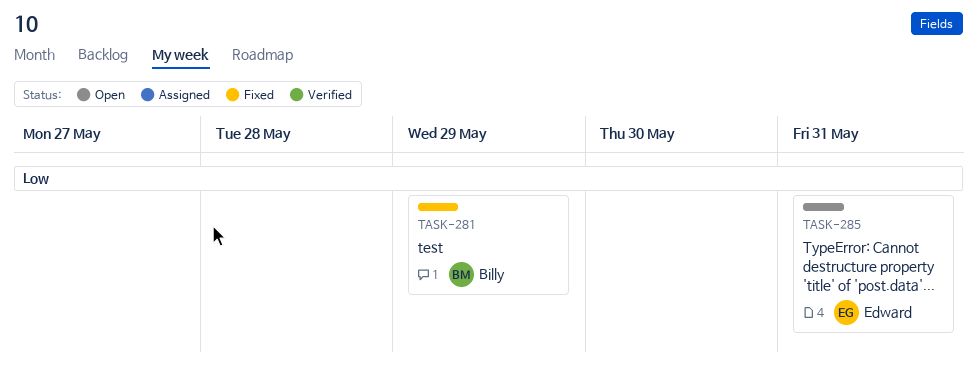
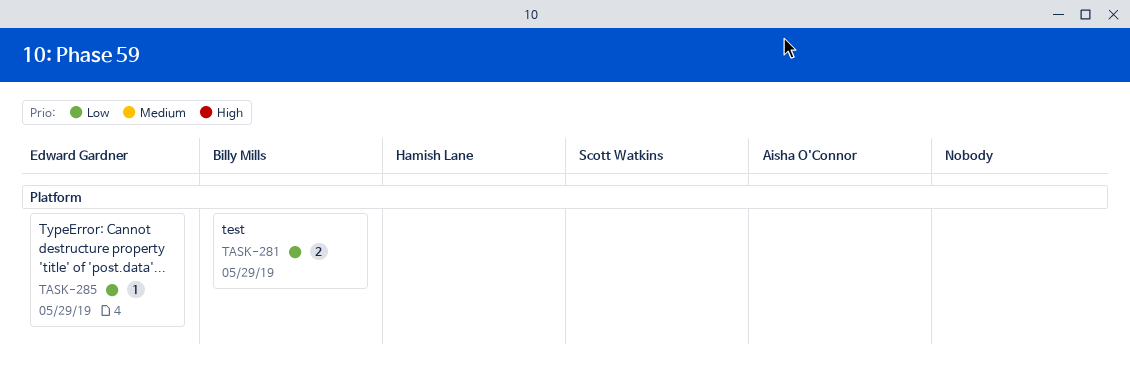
TASK-285, due: May 31 -> May 29

